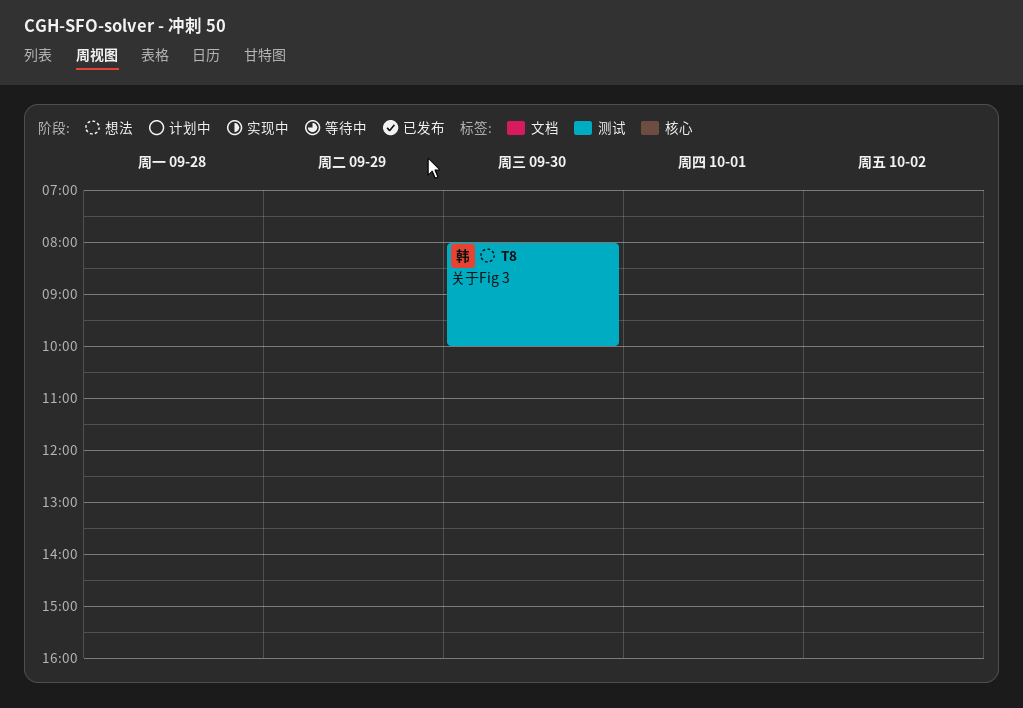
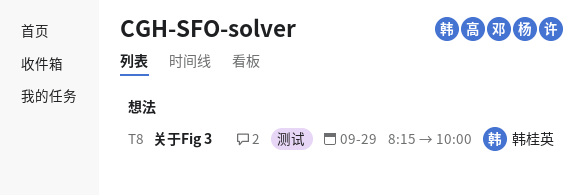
T8, day: Sep 30 -> Sep 29
T8, begins: 08:00 -> 08:15

